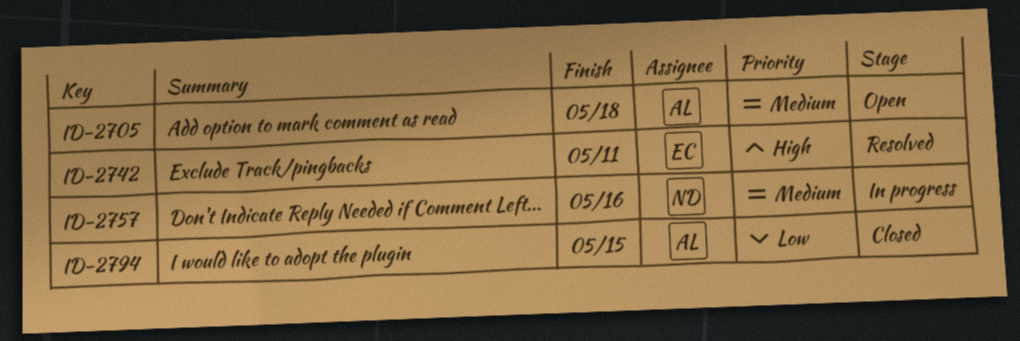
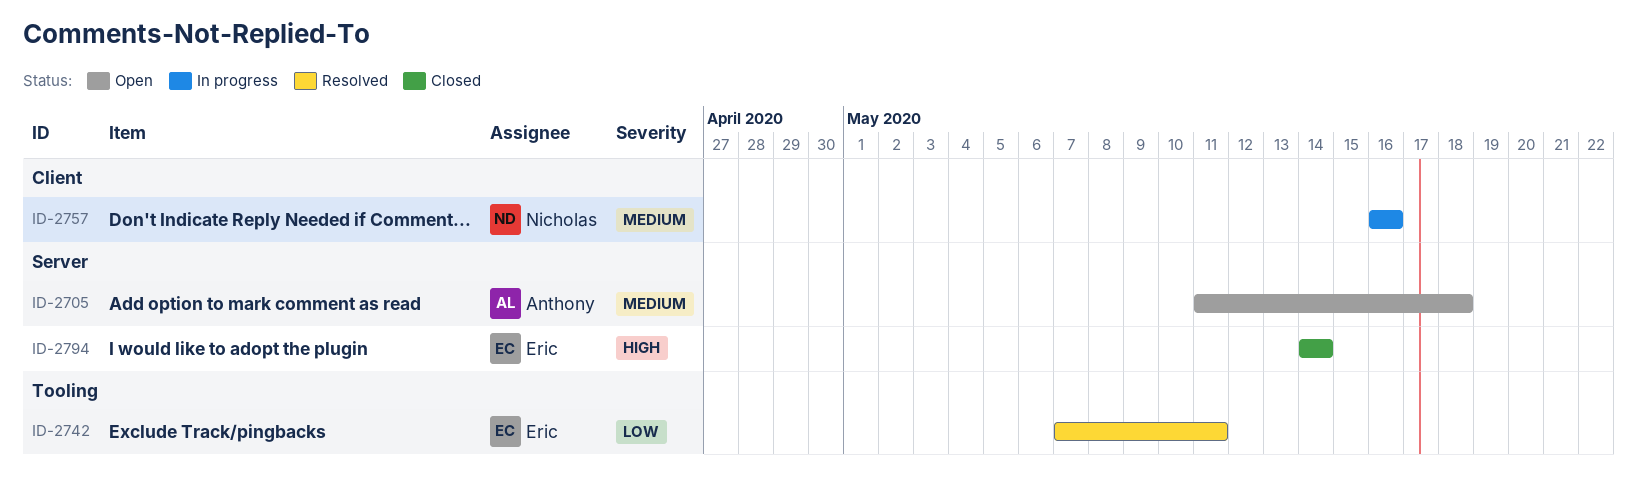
ID-2742, priority: High -> Low
ID-2794, owner: Anthony -> Eric
ID-2794, priority: Low -> High
ID-2794, due: May 15 -> May 14

